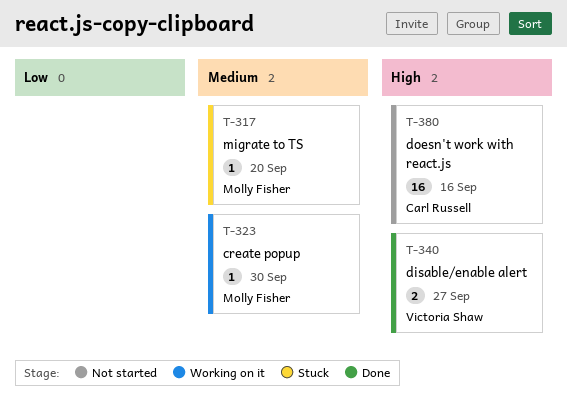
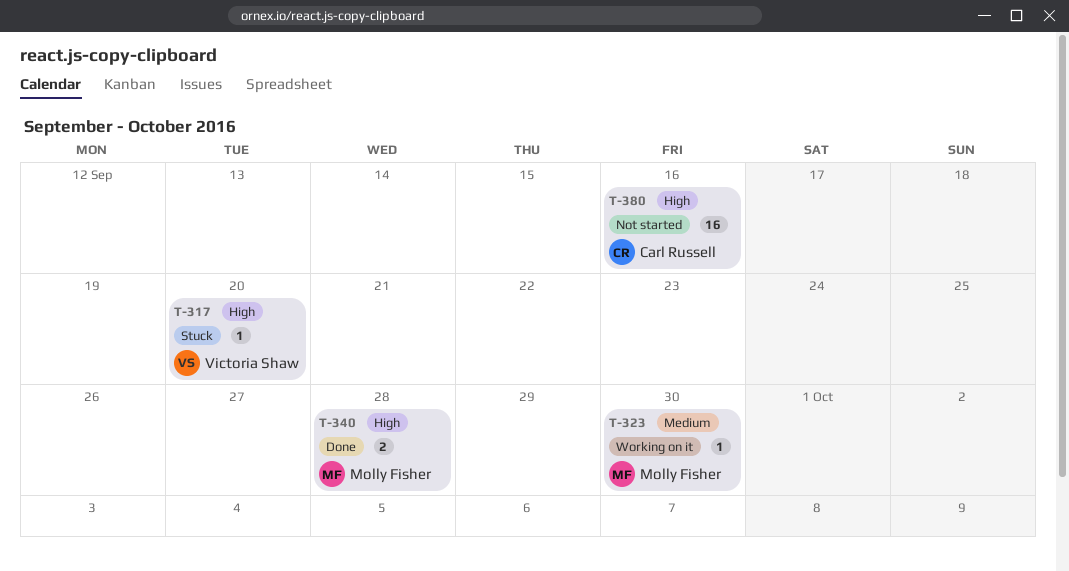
T-317, owner: Molly Fisher -> Victoria Shaw
T-317, priority: Medium -> High
T-340, owner: Victoria Shaw -> Molly Fisher
T-340, due: Sep 27 -> Sep 28

